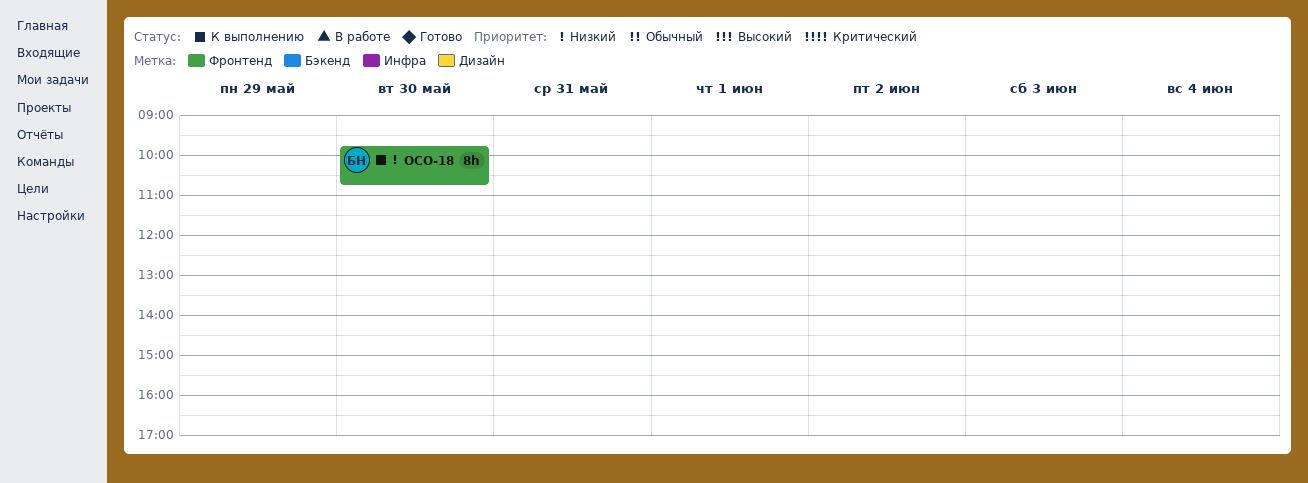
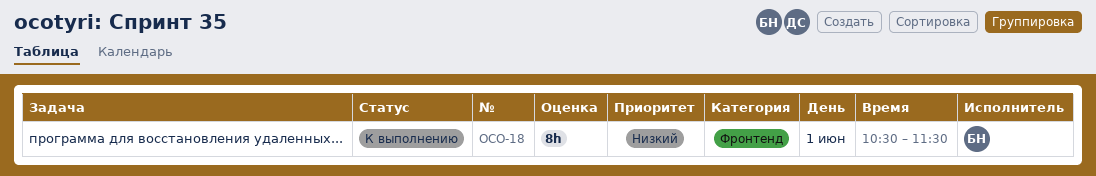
OCO-18, day: May 30 -> Jun 1
OCO-18, begins: 09:45 -> 10:30
OCO-18, ends: 10:45 -> 11:30

